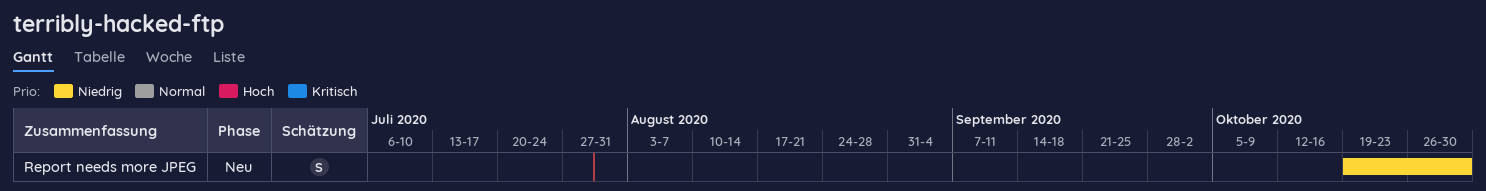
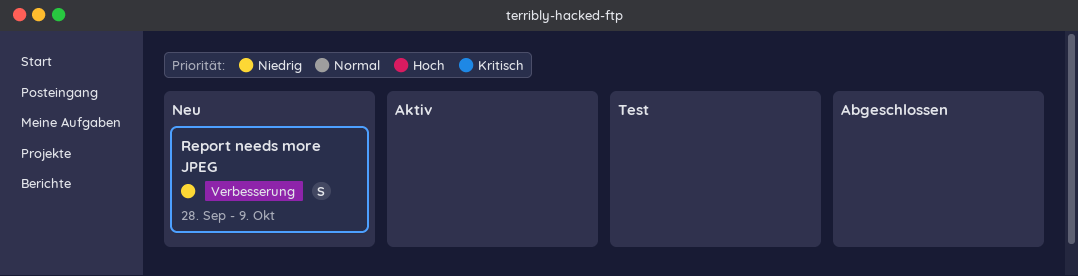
Report needs more JPEG, start: Oct 19 -> Sep 28
Report needs more JPEG, due: Oct 30 -> Oct 9

